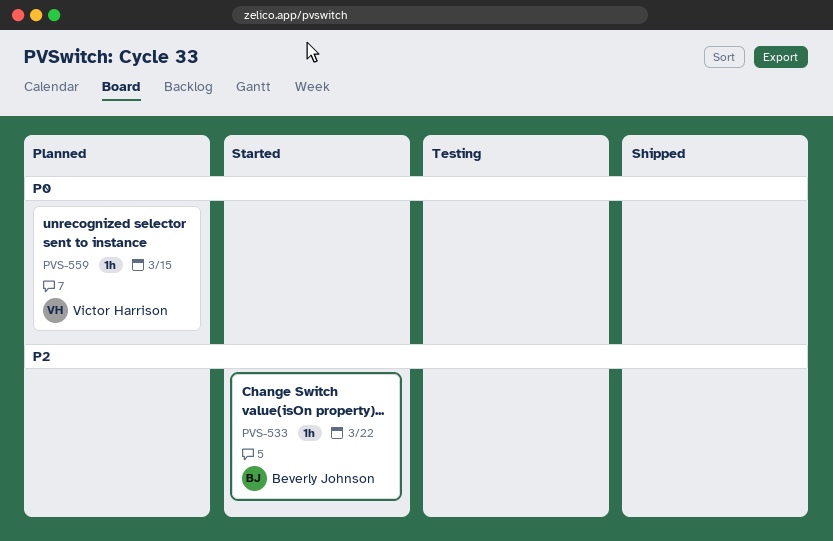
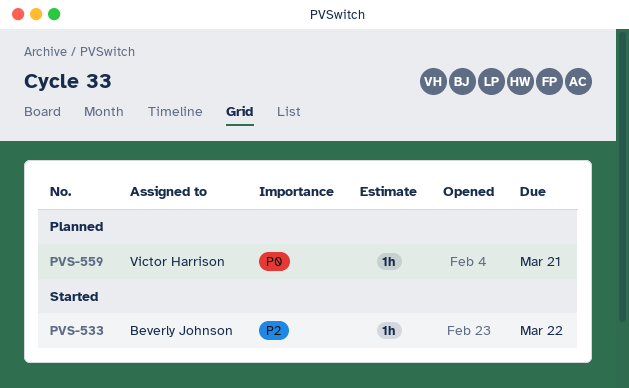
PVS-559, due: Mar 15 -> Mar 21

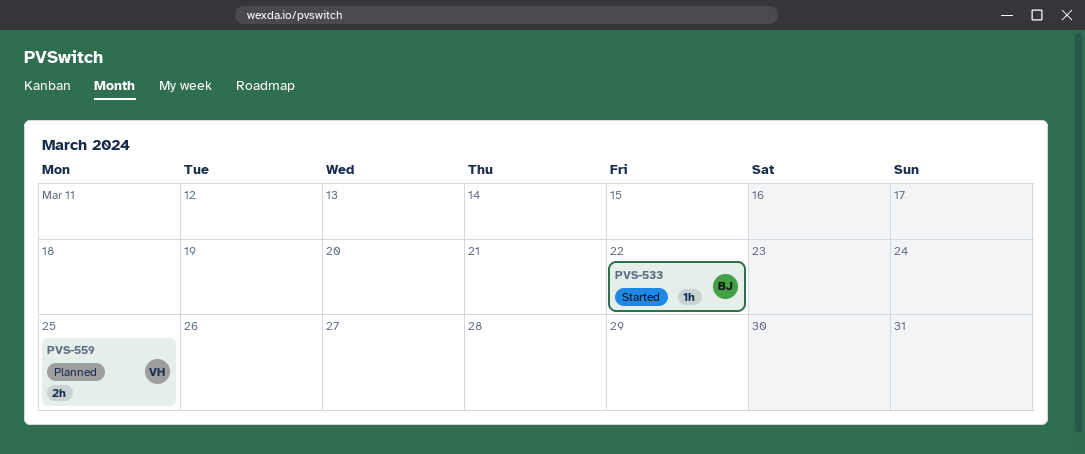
PVS-559, estimate: 1h -> 2h
PVS-559, due: Mar 21 -> Mar 25

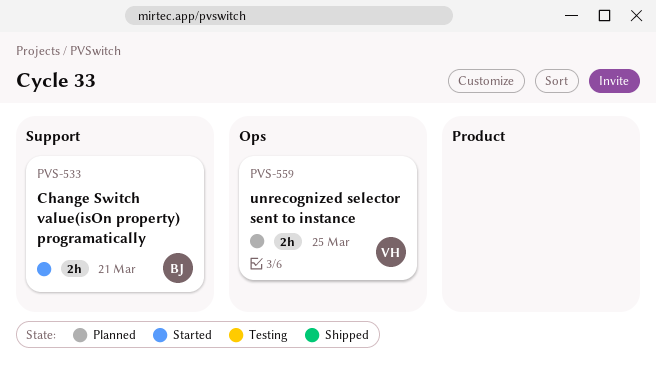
PVS-533, estimate: 1h -> 2h
PVS-533, due: Mar 22 -> Mar 21

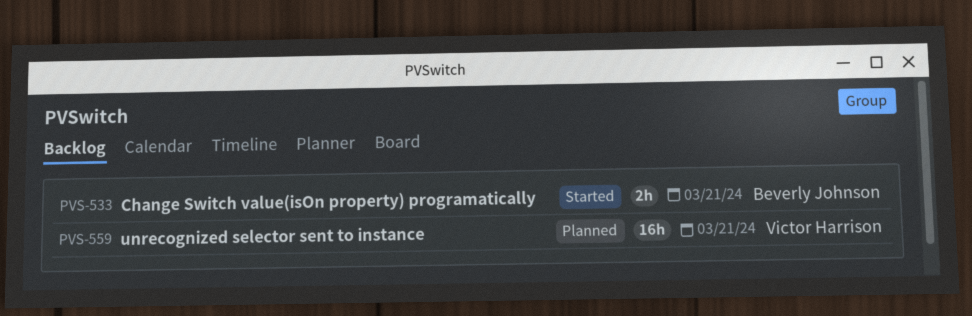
PVS-559, estimate: 2h -> 16h
PVS-559, due: Mar 25 -> Mar 21

